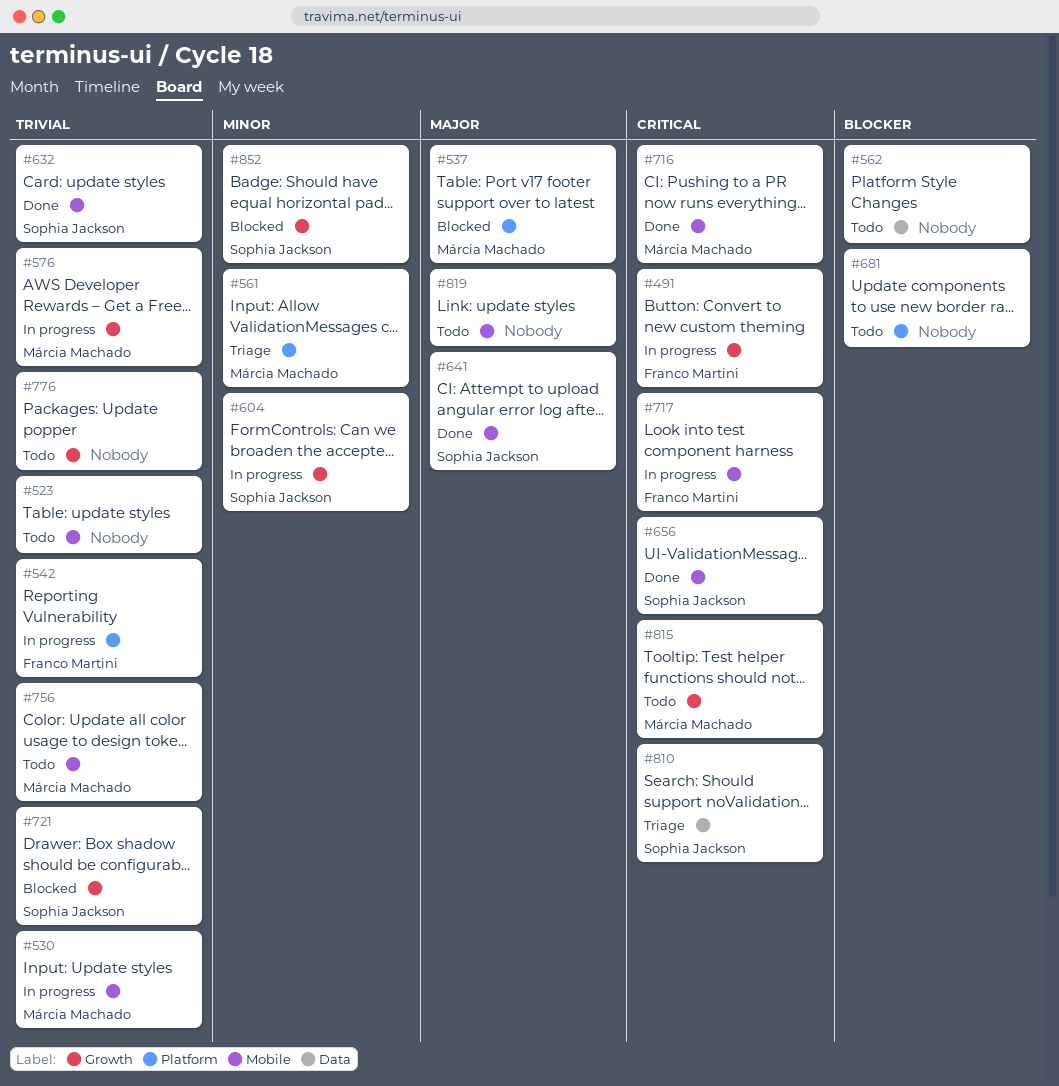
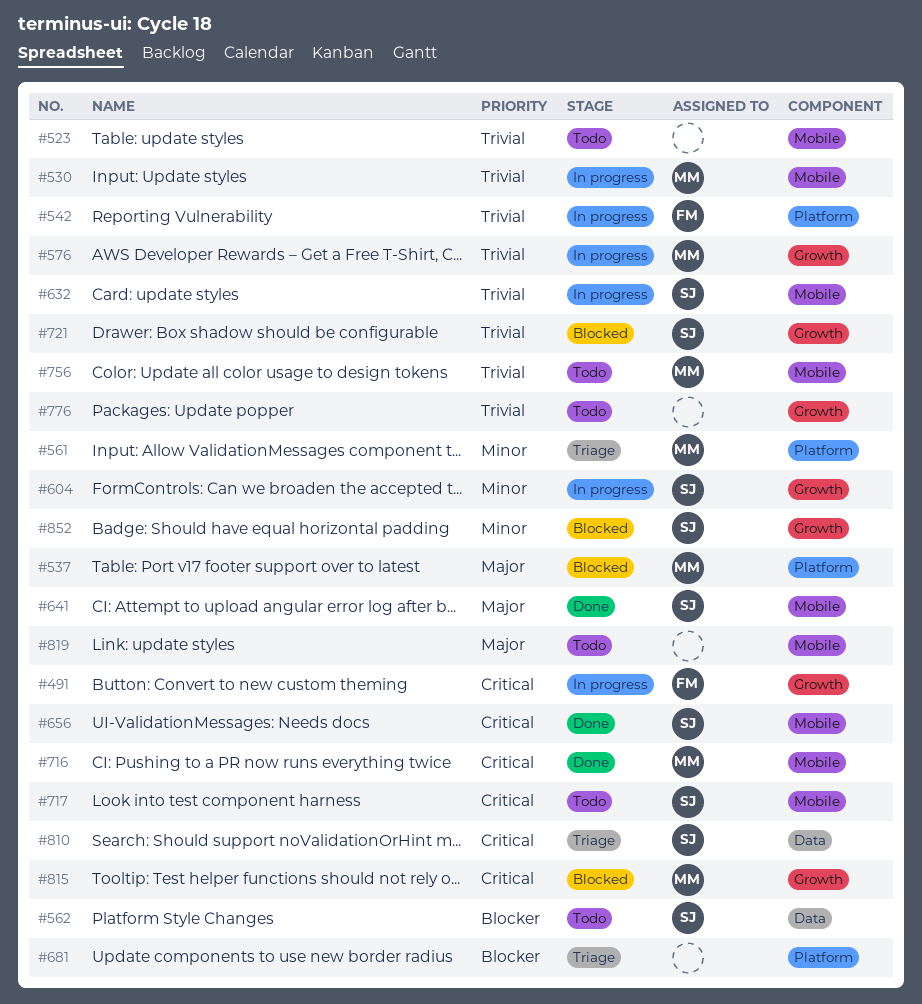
#562, owner: none -> Sophia Jackson
#632, status: Done -> In progress
#681, status: Todo -> Triage
#717, status: In progress -> Todo
#717, owner: Franco Martini -> Sophia Jackson
#815, status: Todo -> Blocked

